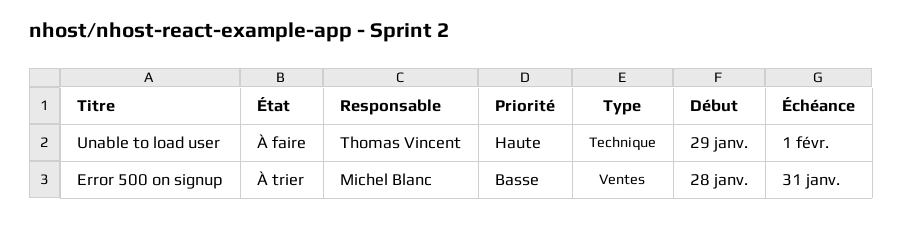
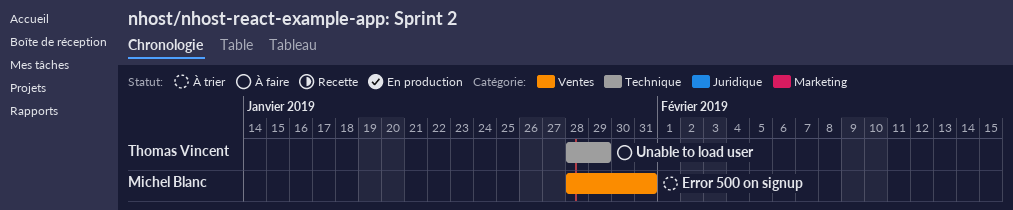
Unable to load user, start: Jan 29 -> Jan 28
Unable to load user, due: Feb 1 -> Jan 29

